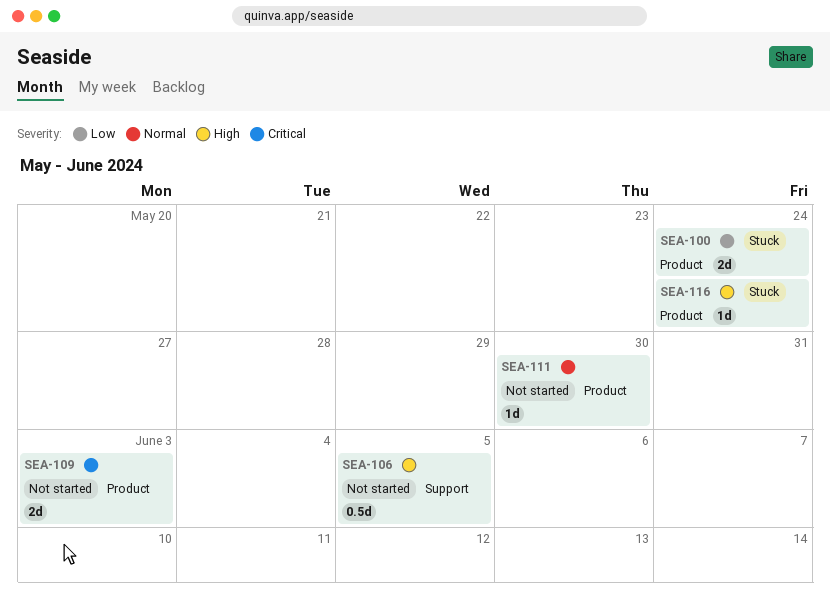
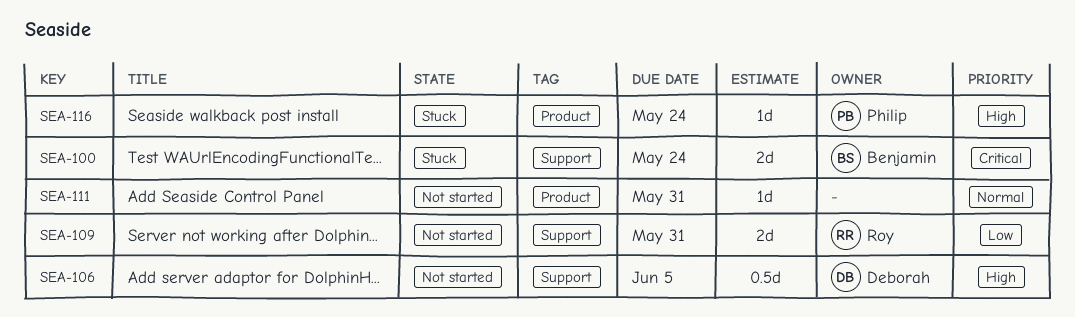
SEA-100, priority: Low -> Critical
SEA-100, label: Product -> Support
SEA-109, priority: Critical -> Low
SEA-109, label: Product -> Support
SEA-109, due: Jun 3 -> May 31
SEA-111, due: May 30 -> May 31

